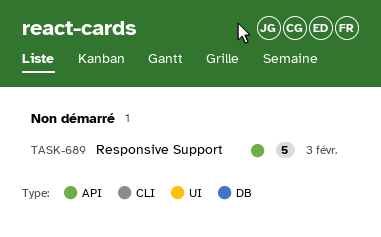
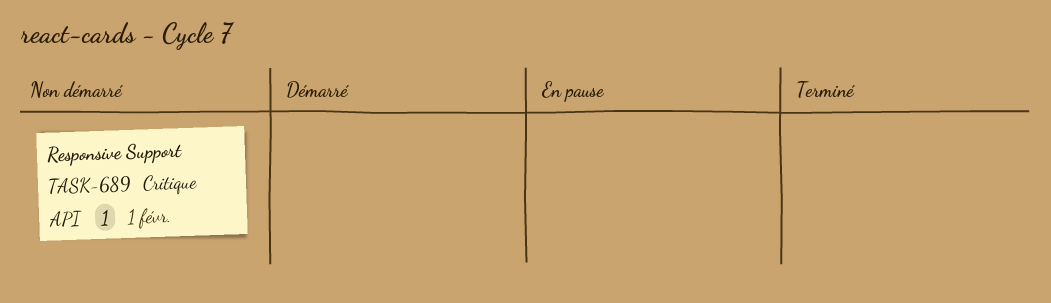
TASK-689, estimate: 5 -> 1
TASK-689, due: Feb 3 -> Feb 1

